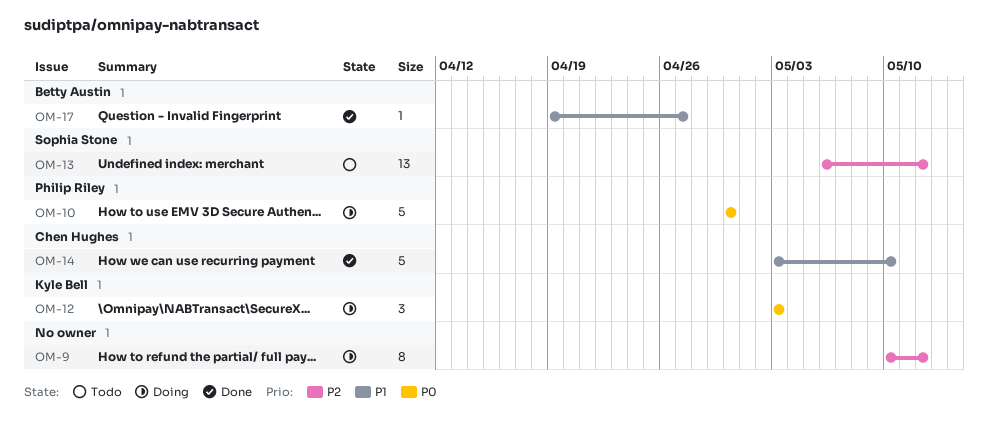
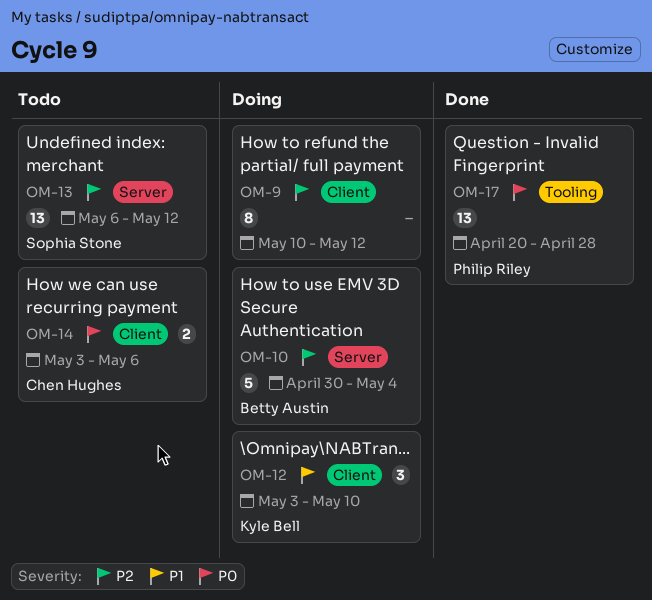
OM-10, owner: Philip Riley -> Betty Austin
OM-10, priority: P0 -> P2
OM-10, due: Apr 30 -> May 4
OM-12, priority: P0 -> P1
OM-12, due: May 3 -> May 10
OM-14, status: Done -> Todo
OM-14, priority: P1 -> P0
OM-14, estimate: 5 -> 2
OM-14, due: May 10 -> May 6
OM-17, owner: Betty Austin -> Philip Riley
OM-17, priority: P1 -> P0
OM-17, estimate: 1 -> 13
OM-17, start: Apr 19 -> Apr 20
OM-17, due: Apr 27 -> Apr 28

